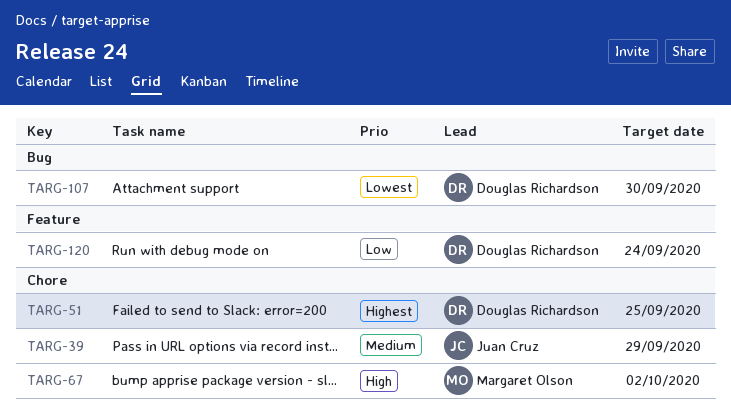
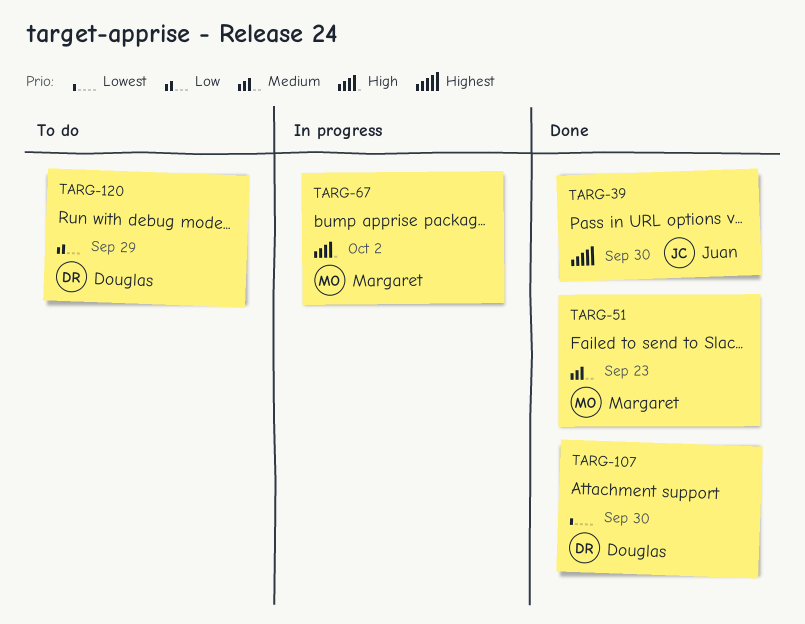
TARG-39, priority: Medium -> Highest
TARG-39, due: Sep 29 -> Sep 30
TARG-51, owner: Douglas Richardson -> Margaret Olson
TARG-51, priority: Highest -> Medium
TARG-51, due: Sep 25 -> Sep 23
TARG-120, due: Sep 24 -> Sep 29

